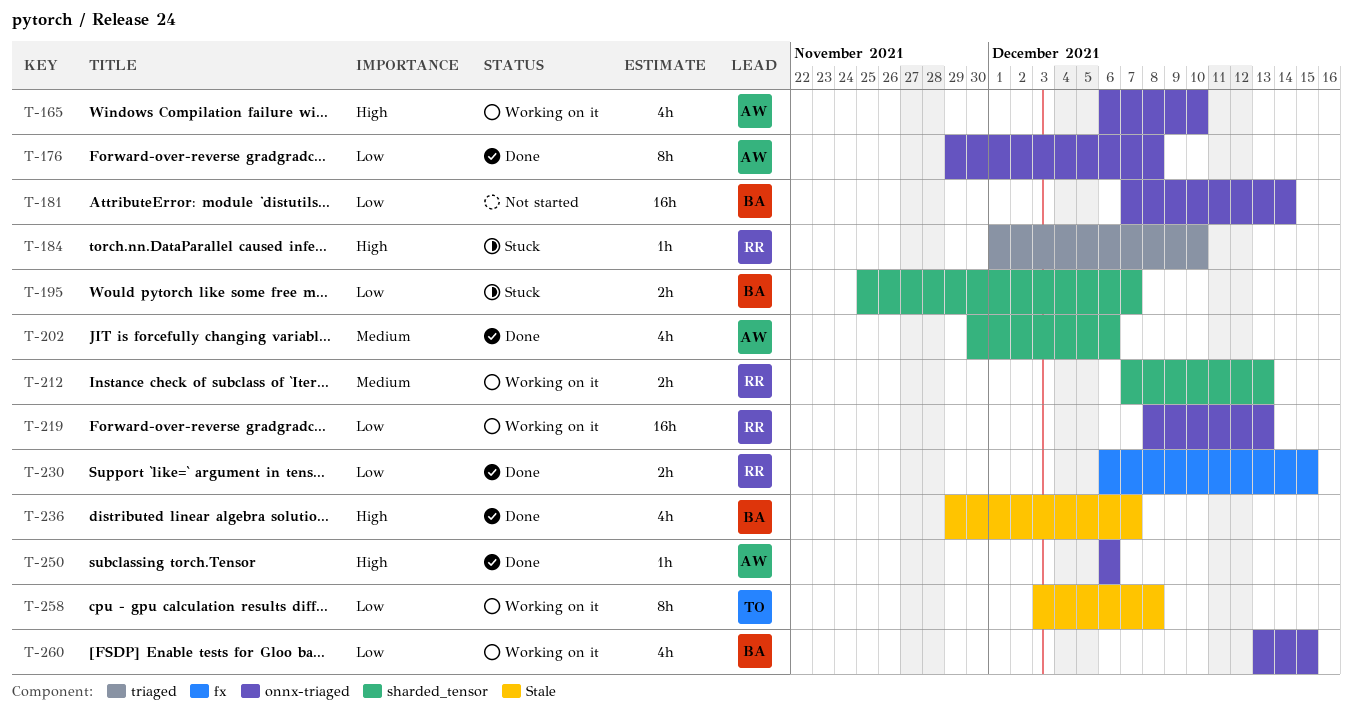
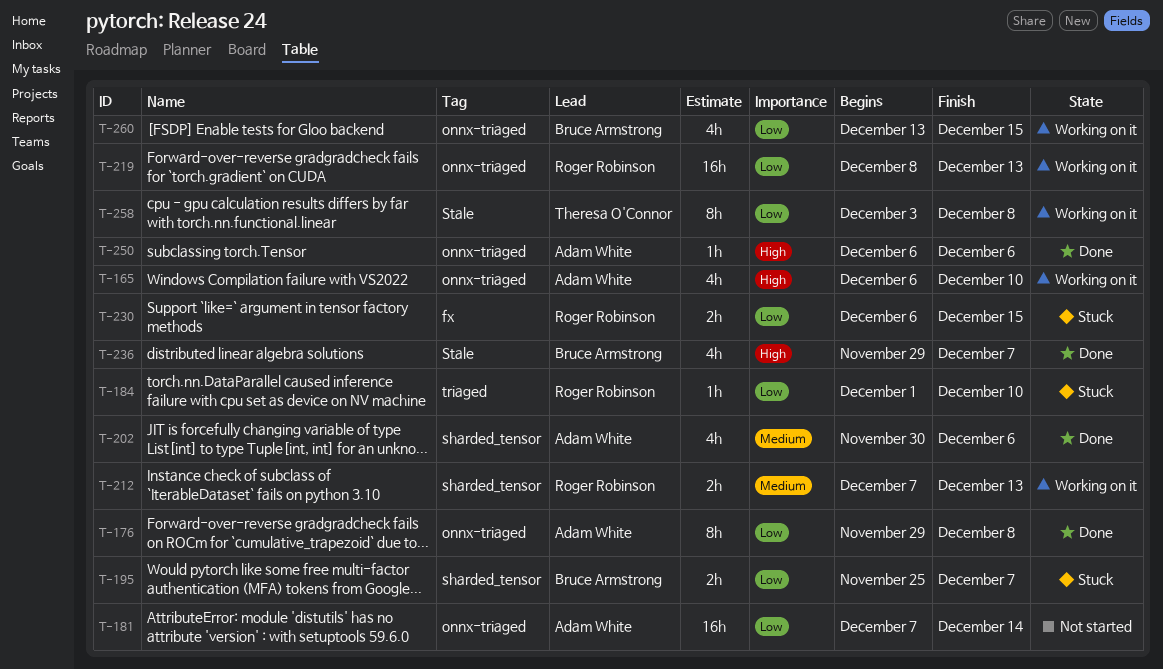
T-181, owner: Bruce Armstrong -> Adam White
T-184, priority: High -> Low
T-230, status: Done -> Stuck

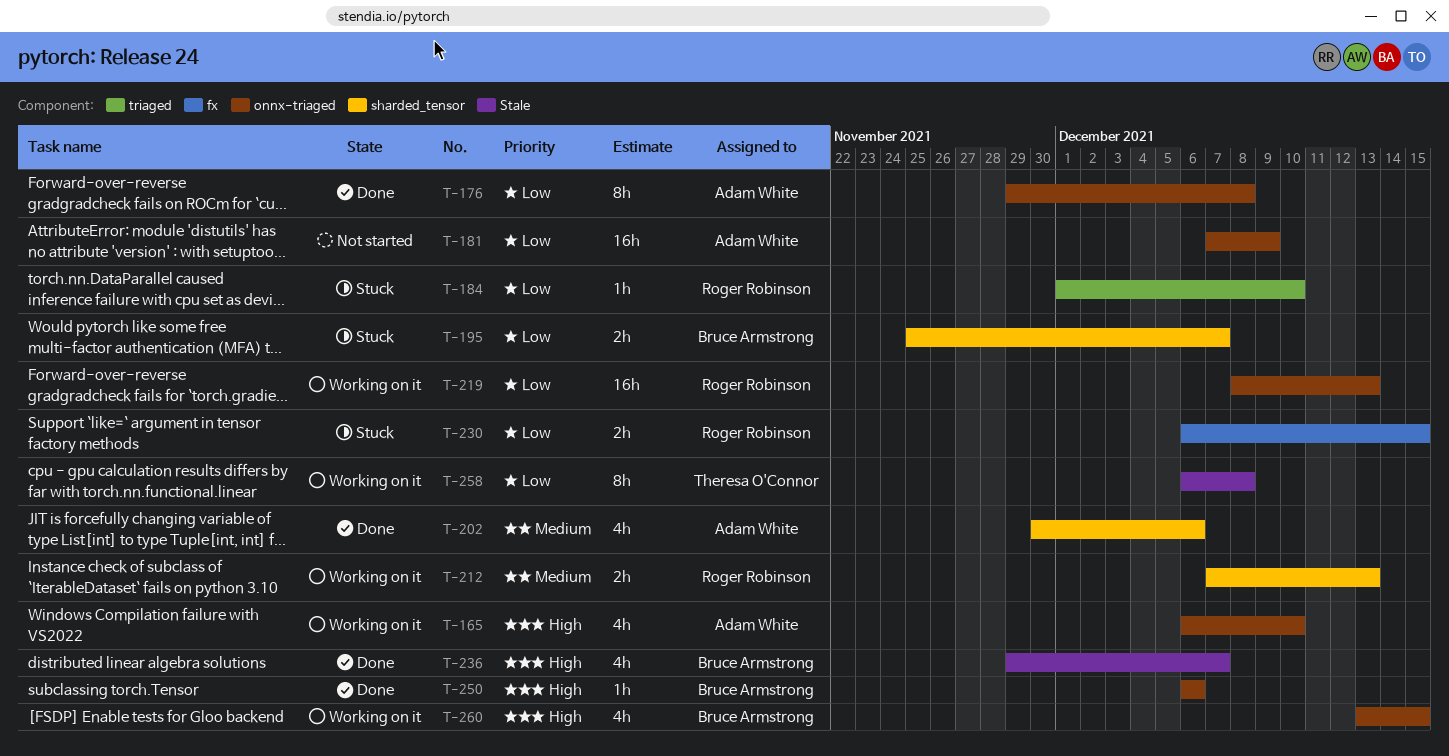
T-181, due: Dec 14 -> Dec 9
T-250, owner: Adam White -> Bruce Armstrong
T-258, start: Dec 3 -> Dec 6
T-260, priority: Low -> High

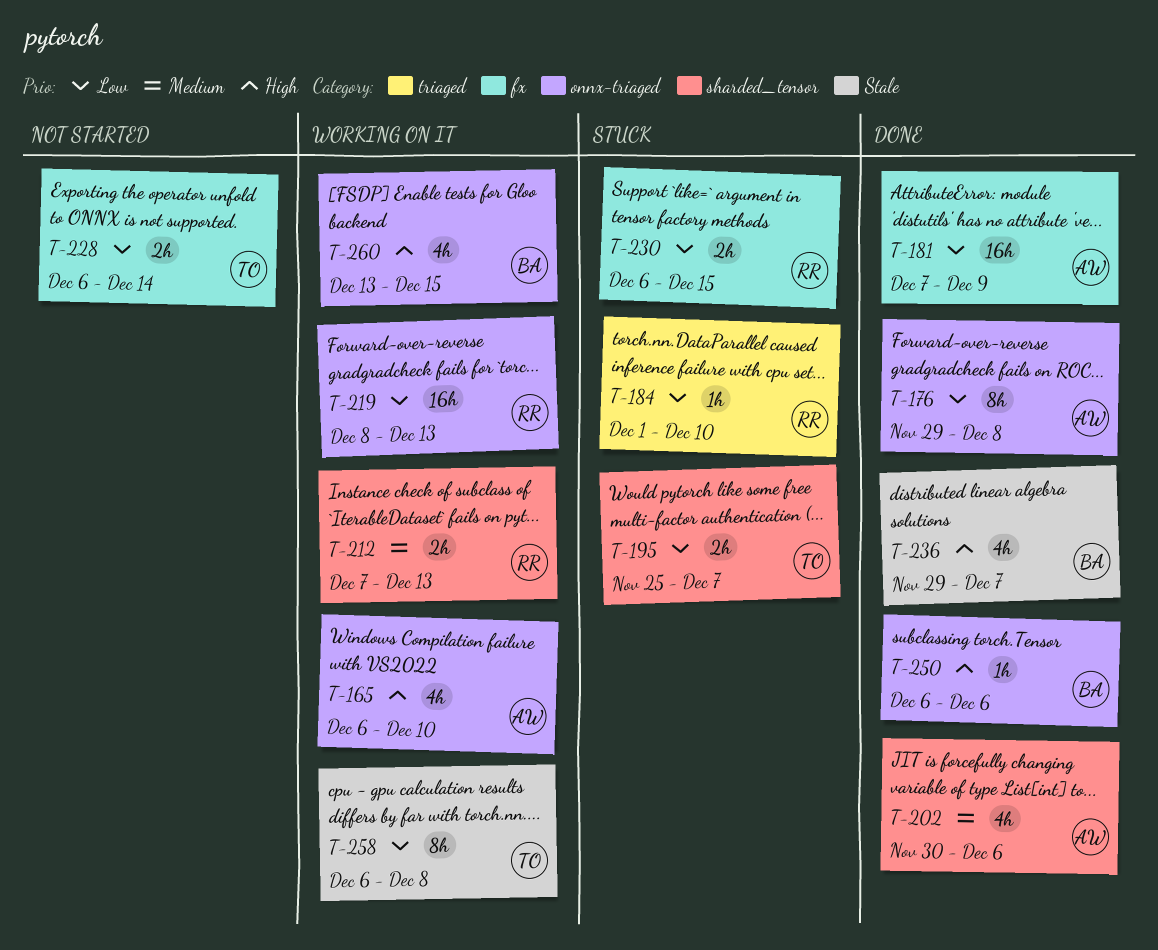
T-181, status: Not started -> Done
T-181, label: onnx-triaged -> fx
T-195, owner: Bruce Armstrong -> Theresa O'Connor
T-228: none -> present

